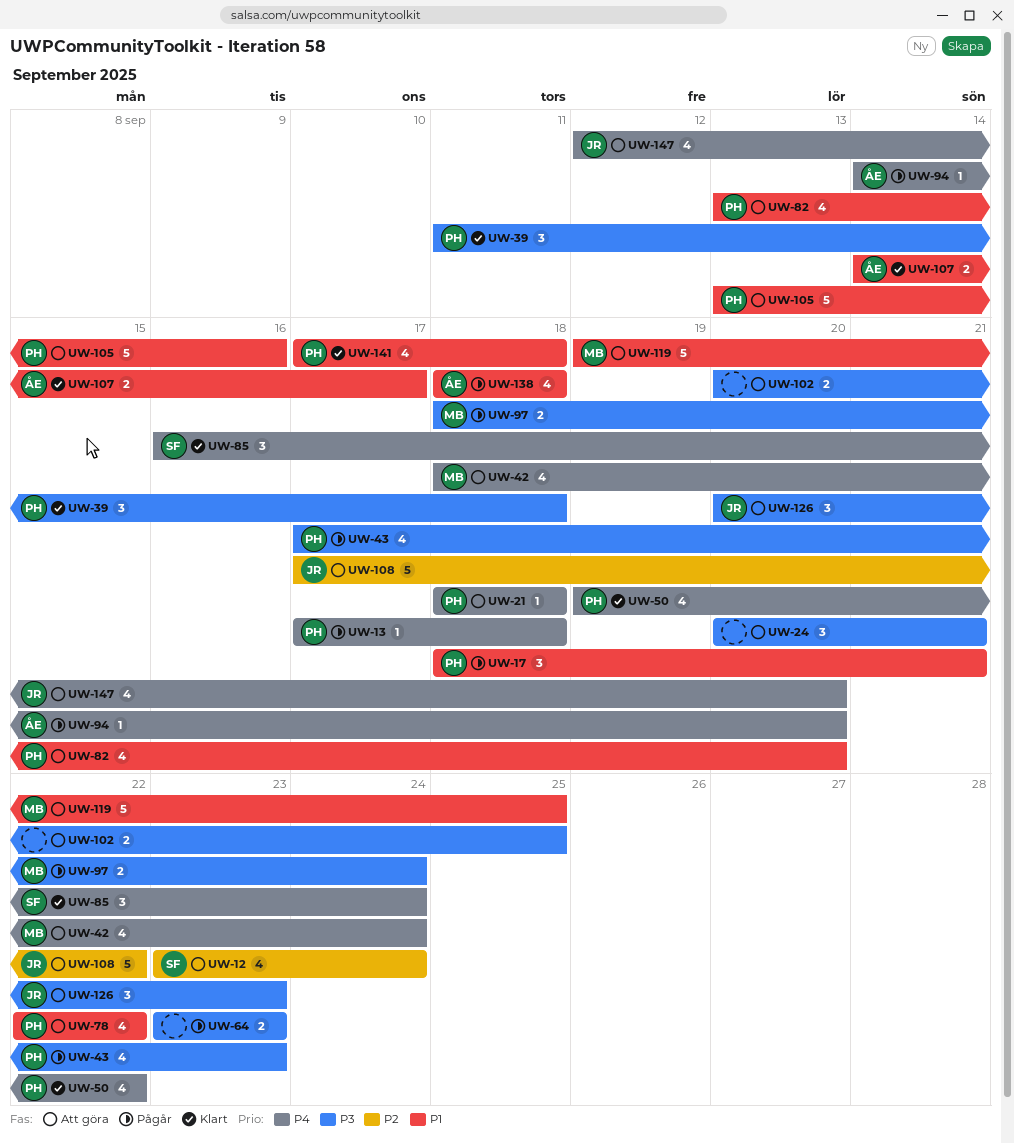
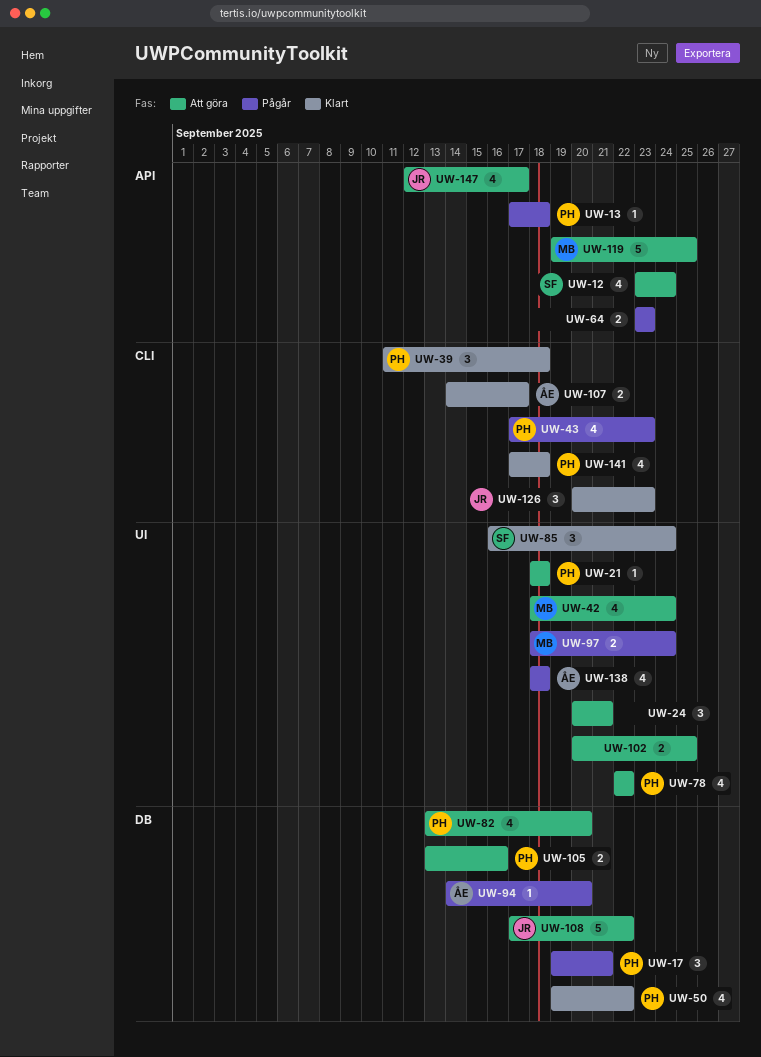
UW-17, start: Sep 18 -> Sep 19
UW-105, estimate: 5 -> 2
UW-126, status: Att göra -> Klart
UW-147, due: Sep 20 -> Sep 17

